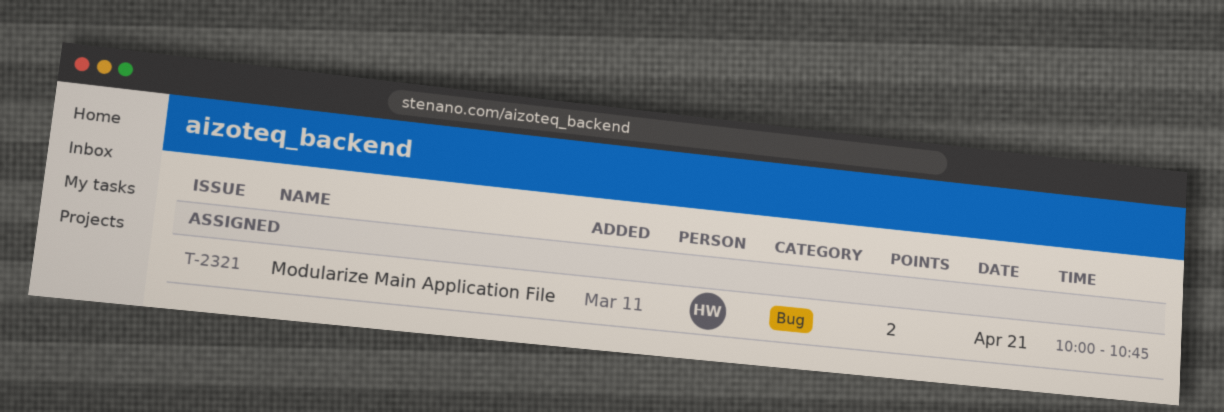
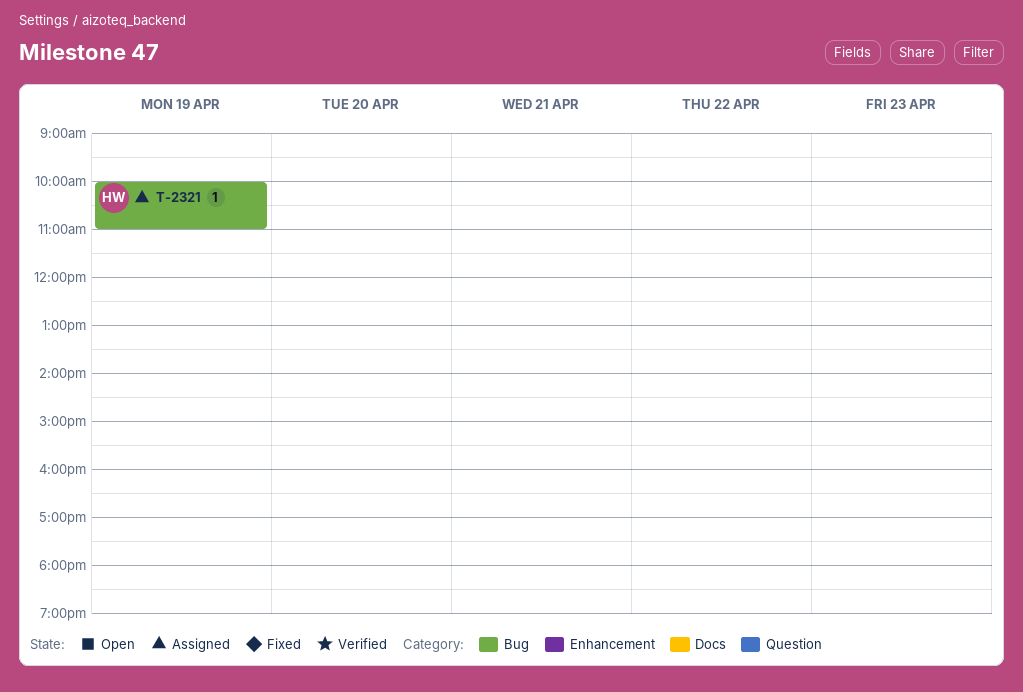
T-2321, estimate: 2 -> 1
T-2321, day: Apr 21 -> Apr 19
T-2321, ends: 10:45 -> 11:00

